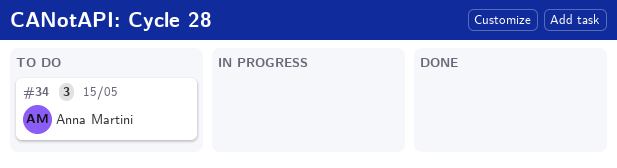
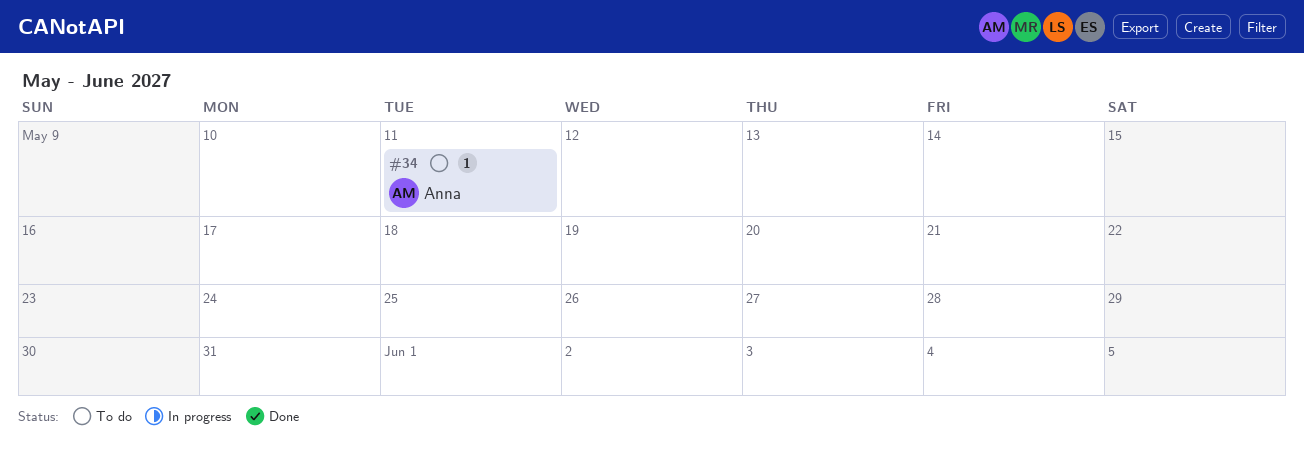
#34, estimate: 3 -> 1
#34, due: May 15 -> May 11

